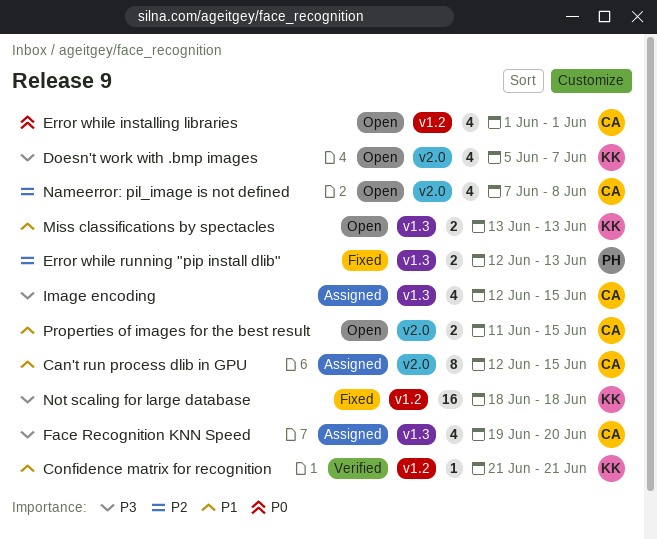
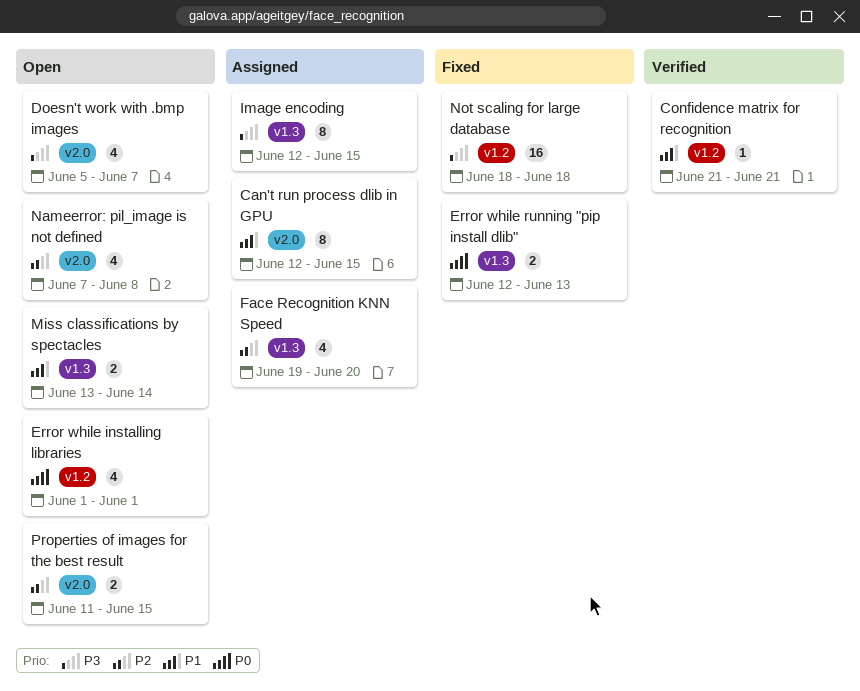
Error while running "pip install dlib", priority: P2 -> P0
Face Recognition KNN Speed, priority: P3 -> P2
Image encoding, estimate: 4 -> 8
Miss classifications by spectacles, due: Jun 13 -> Jun 14
Properties of images for the best result, priority: P1 -> P2

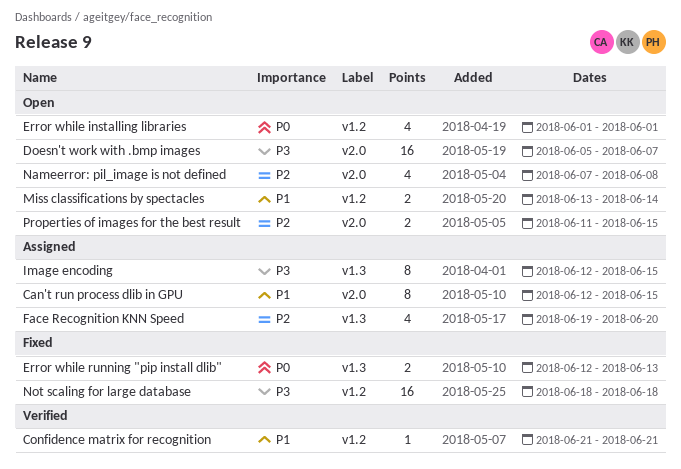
Doesn't work with .bmp images, estimate: 4 -> 16
Miss classifications by spectacles, label: v1.3 -> v1.2

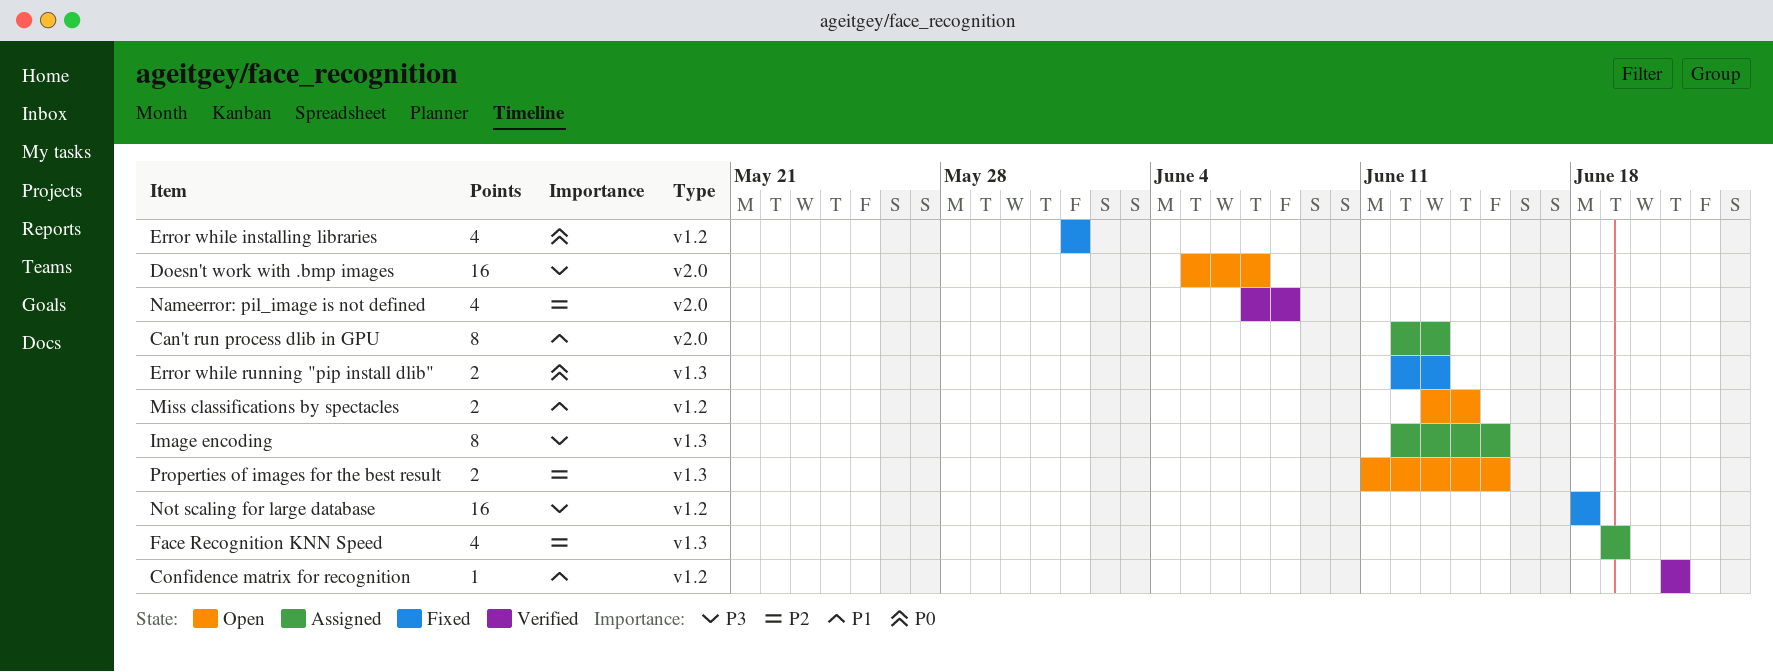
Can't run process dlib in GPU, due: Jun 15 -> Jun 13
Error while installing libraries, status: Open -> Fixed
Face Recognition KNN Speed, due: Jun 20 -> Jun 19
Nameerror: pil_image is not defined, status: Open -> Verified
Properties of images for the best result, label: v2.0 -> v1.3

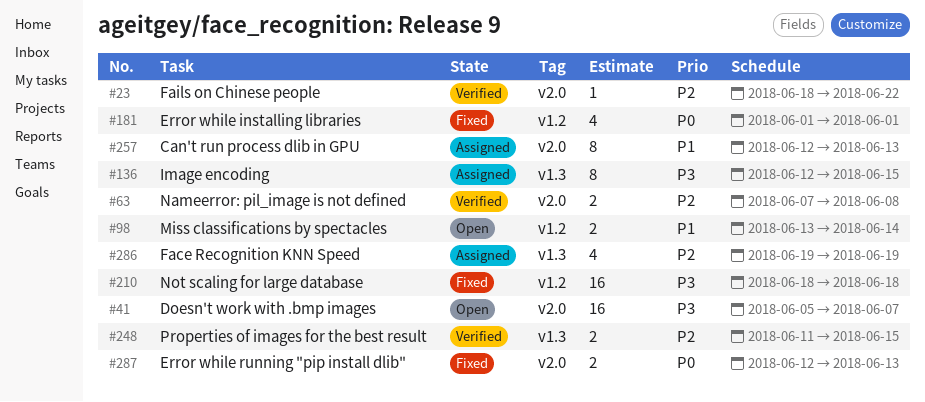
Confidence matrix for recognition: present -> none
Error while running "pip install dlib", label: v1.3 -> v2.0
Fails on Chinese people: none -> present
Nameerror: pil_image is not defined, estimate: 4 -> 2
Properties of images for the best result, status: Open -> Verified

